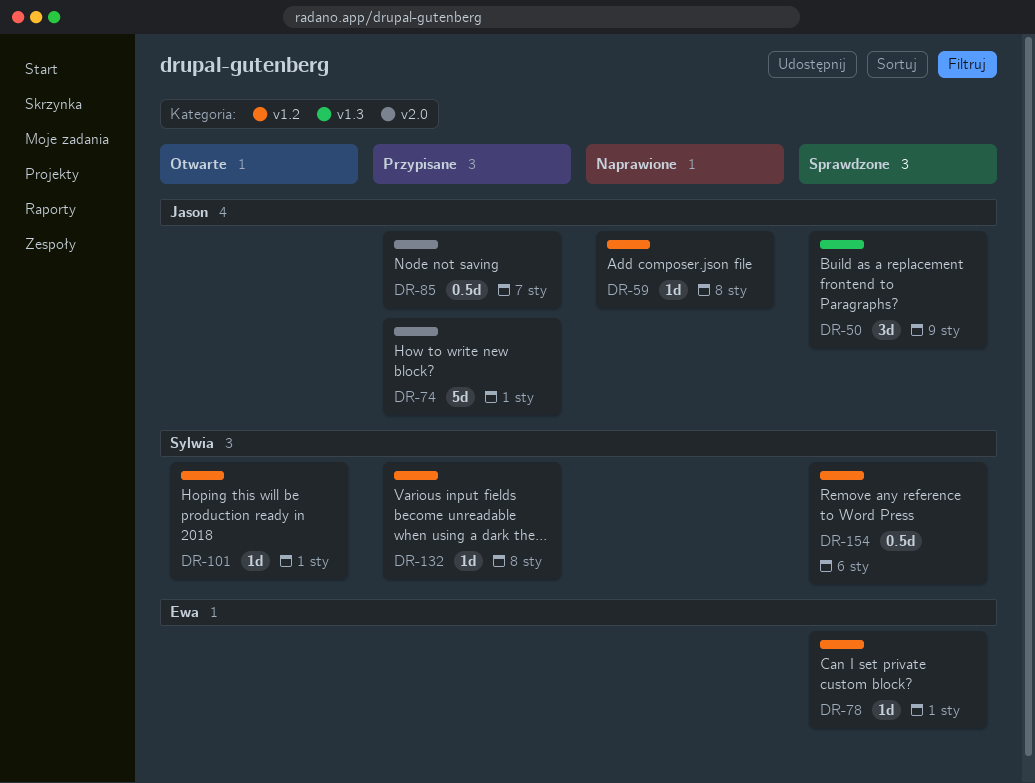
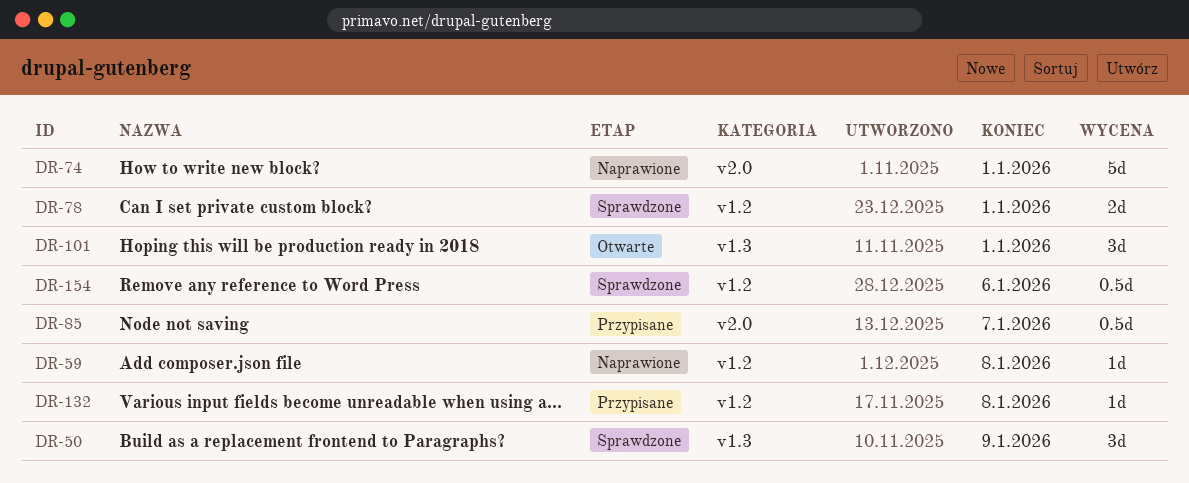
DR-74, status: Przypisane -> Naprawione
DR-78, estimate: 1d -> 2d
DR-101, label: v1.2 -> v1.3
DR-101, estimate: 1d -> 3d

